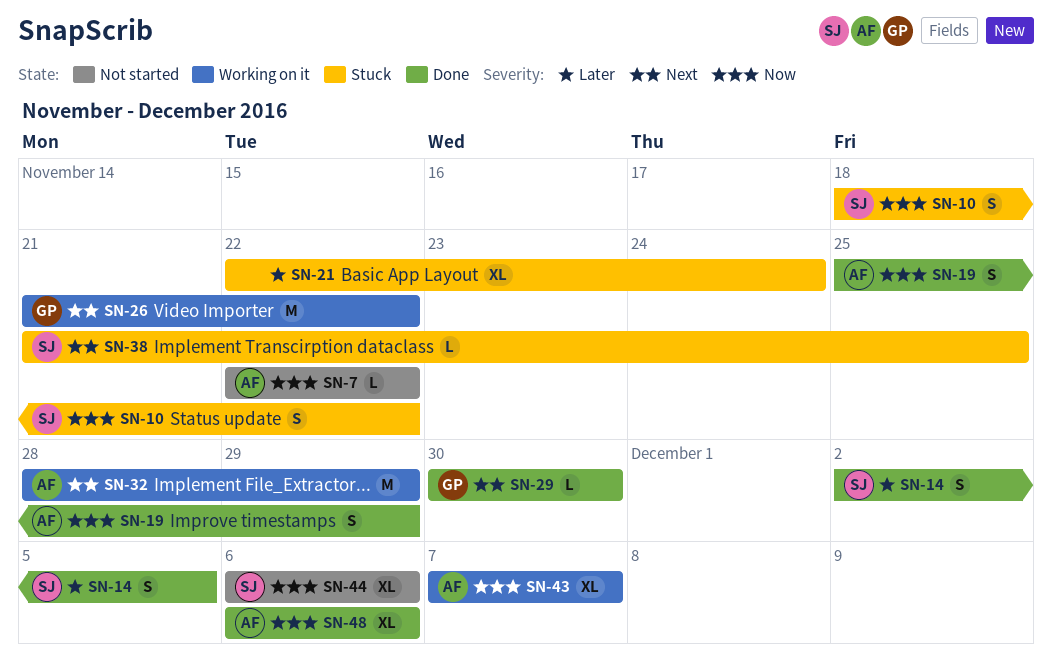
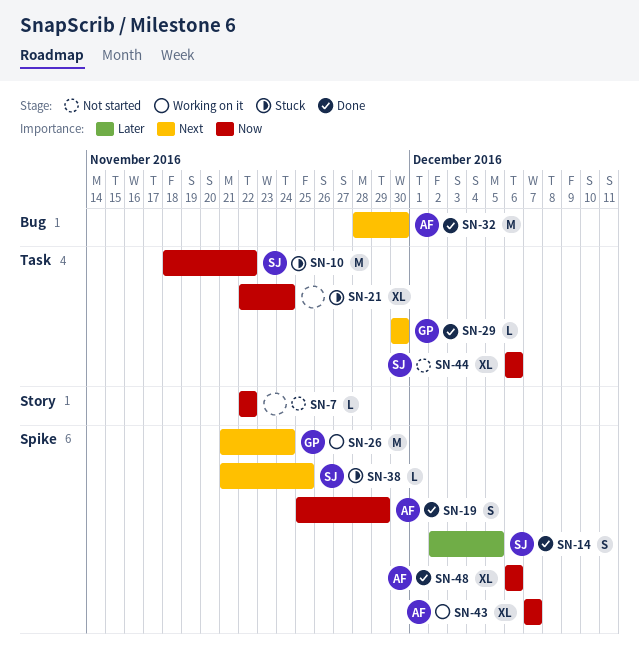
SN-7, owner: AF -> none
SN-10, estimate: S -> M
SN-21, priority: Later -> Now
SN-26, due: Nov 22 -> Nov 24
SN-32, status: Working on it -> Done
SN-32, due: Nov 29 -> Nov 30

